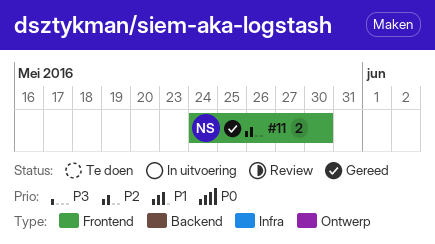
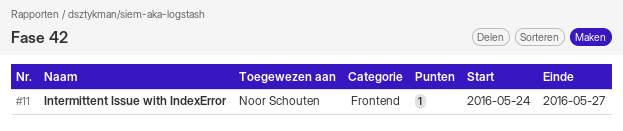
#11, estimate: 2 -> 1
#11, due: May 30 -> May 27

